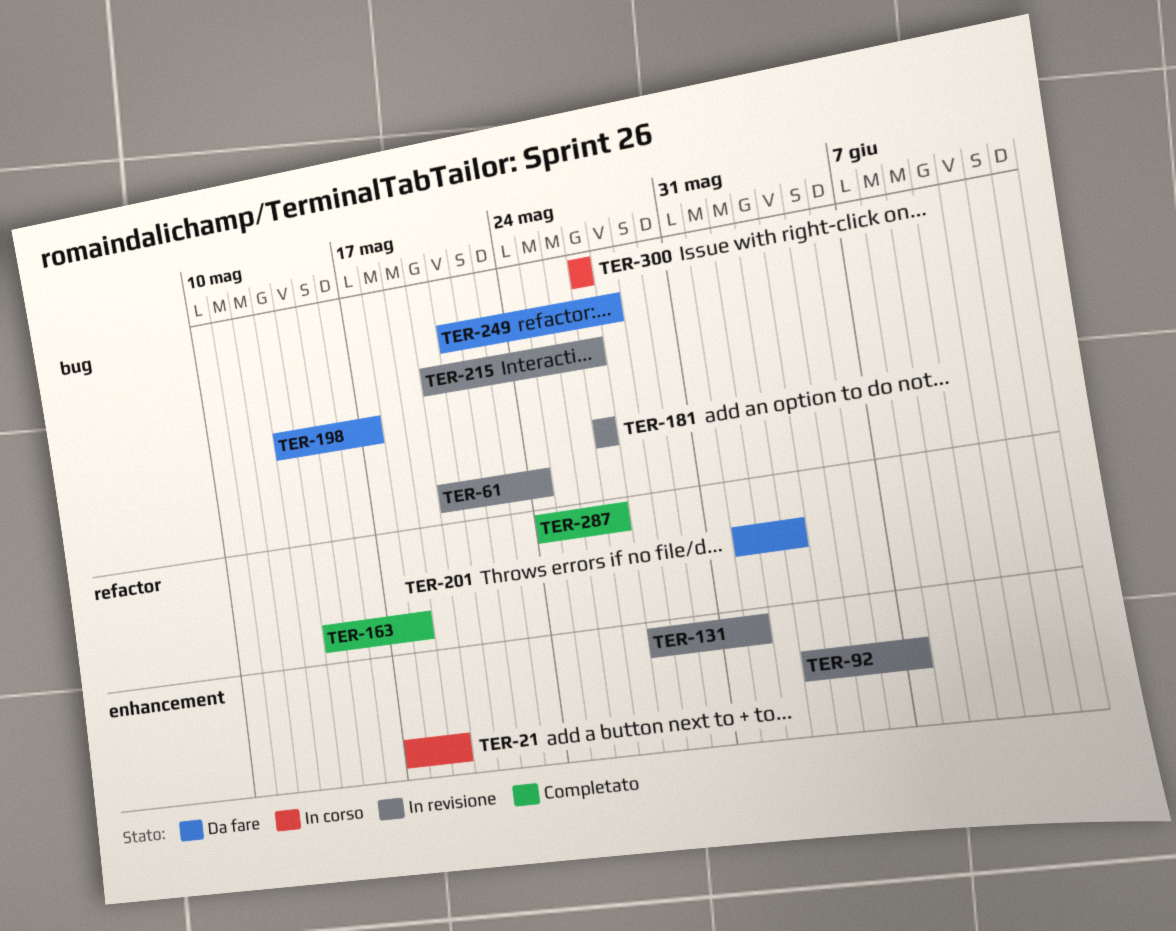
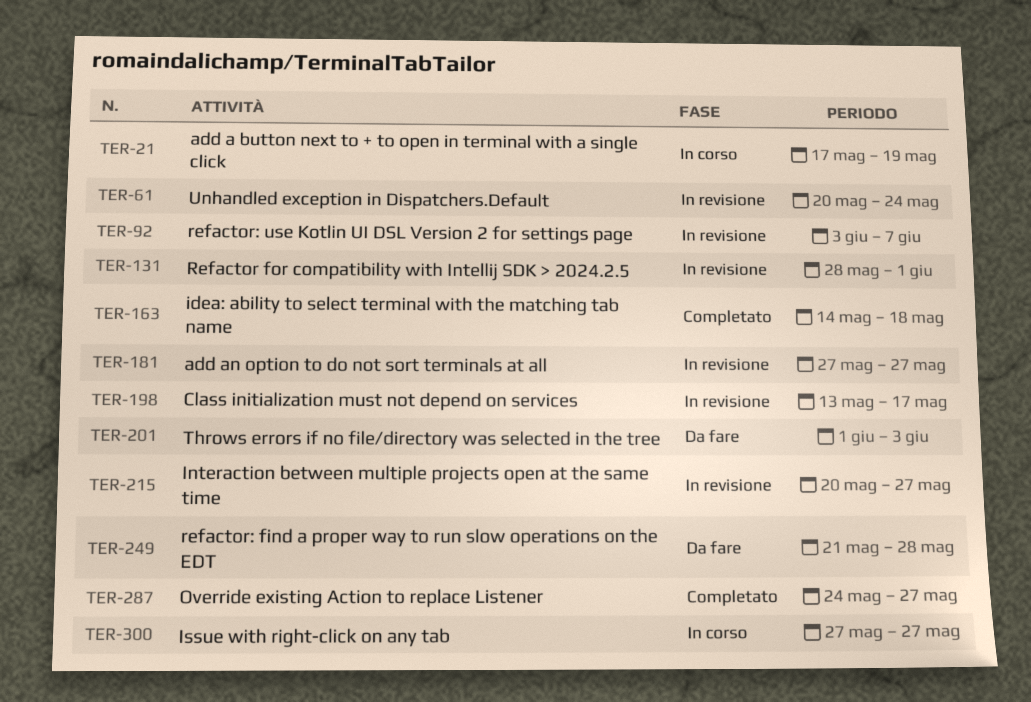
TER-198, status: Da fare -> In revisione

